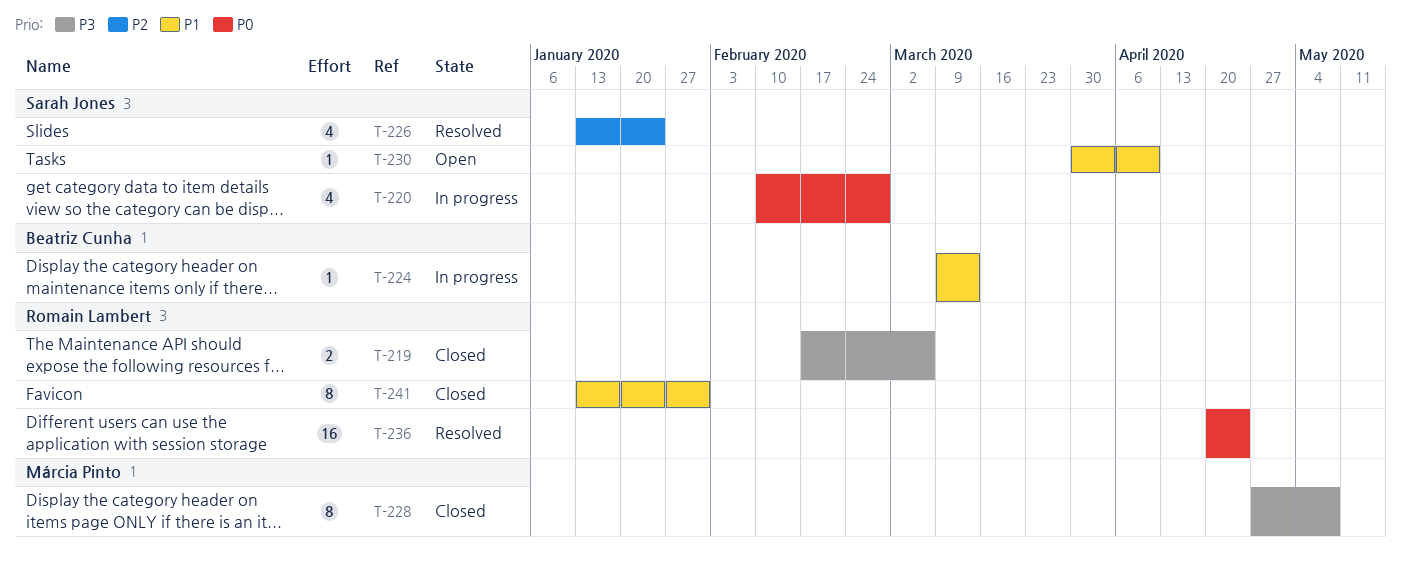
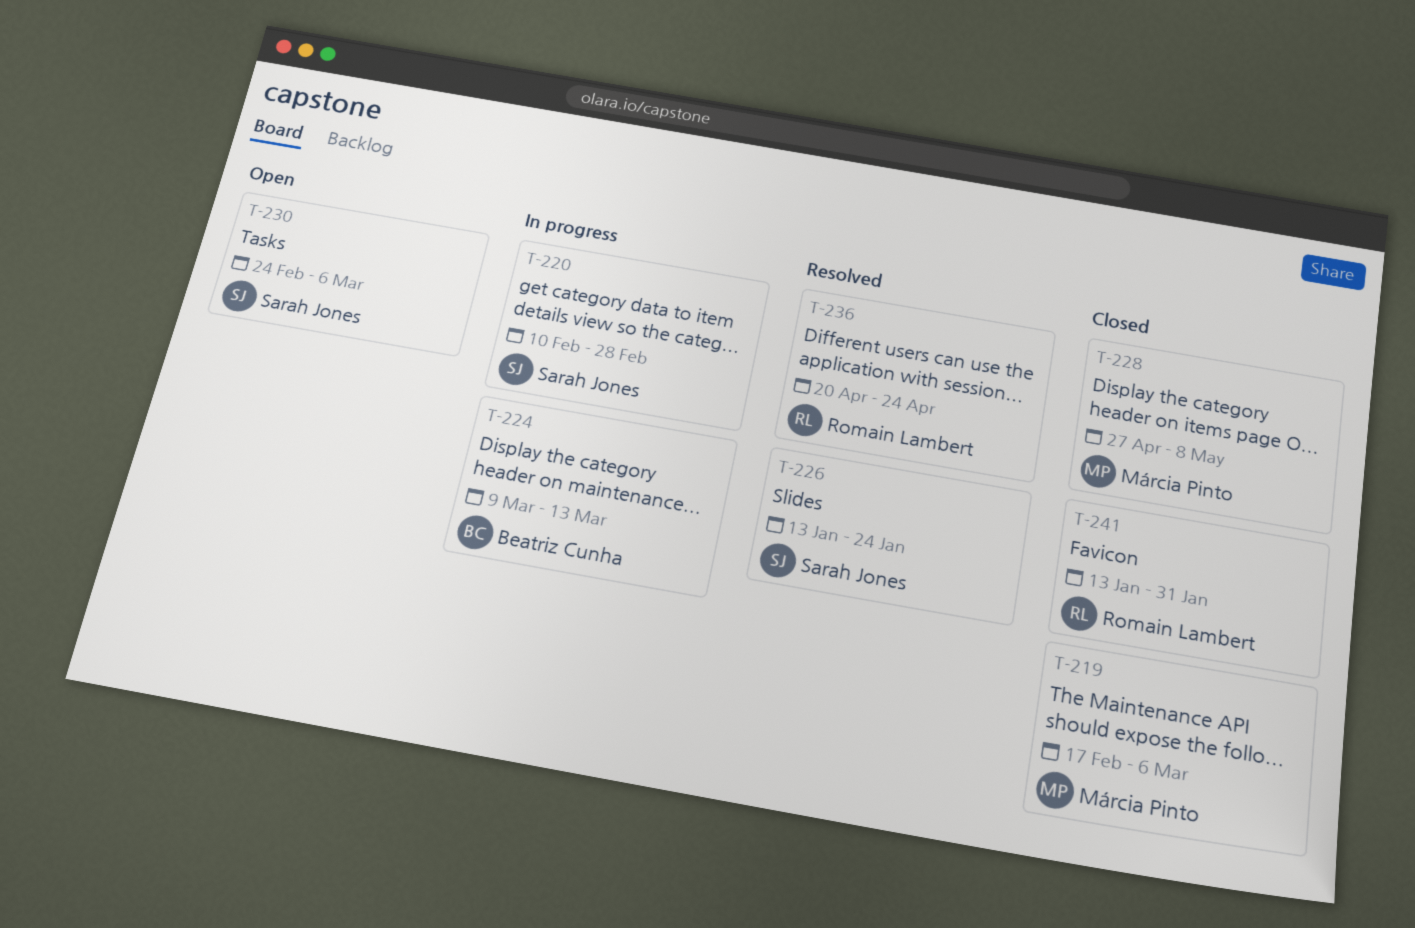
T-219, owner: Romain Lambert -> Márcia Pinto
T-230, start: Mar 30 -> Feb 24
T-230, due: Apr 10 -> Mar 6

